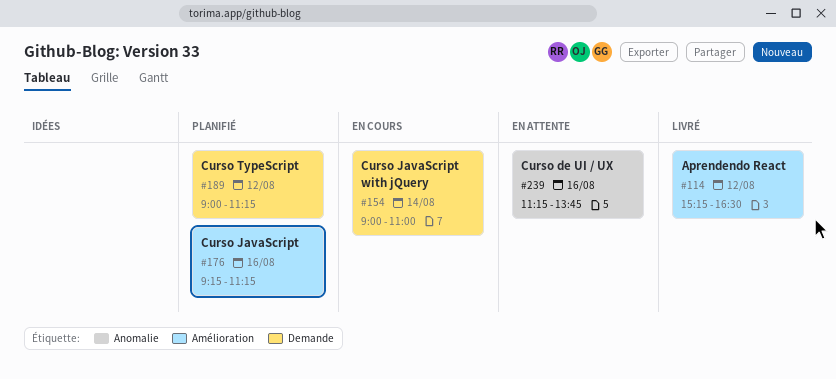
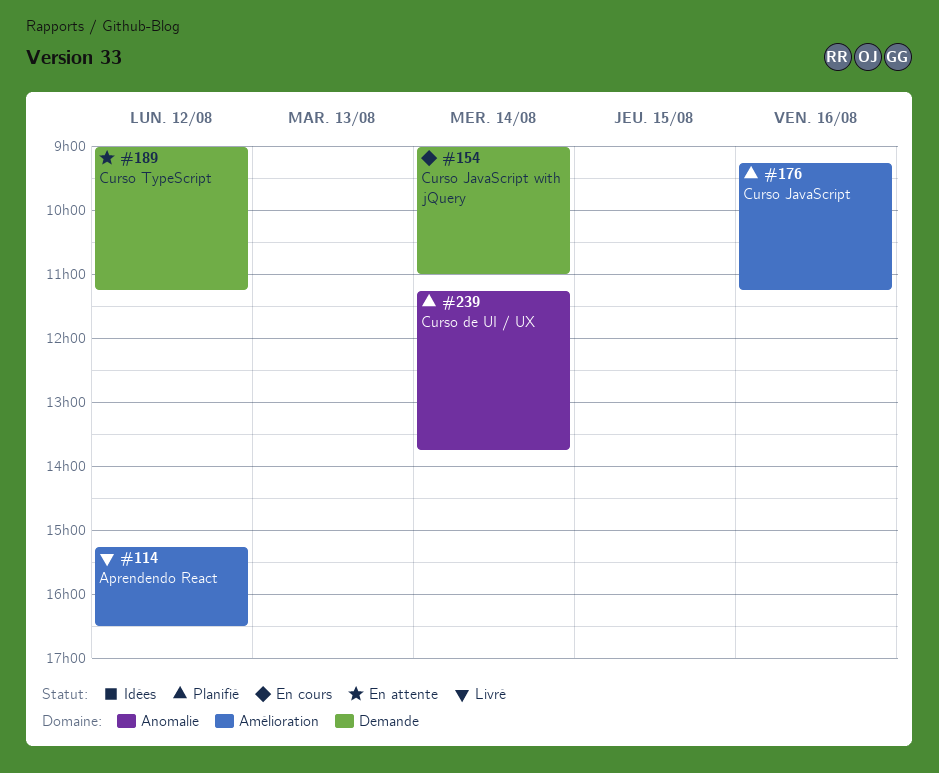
#189, status: Planifié -> En attente
#239, status: En attente -> Planifié
#239, day: Aug 16 -> Aug 14

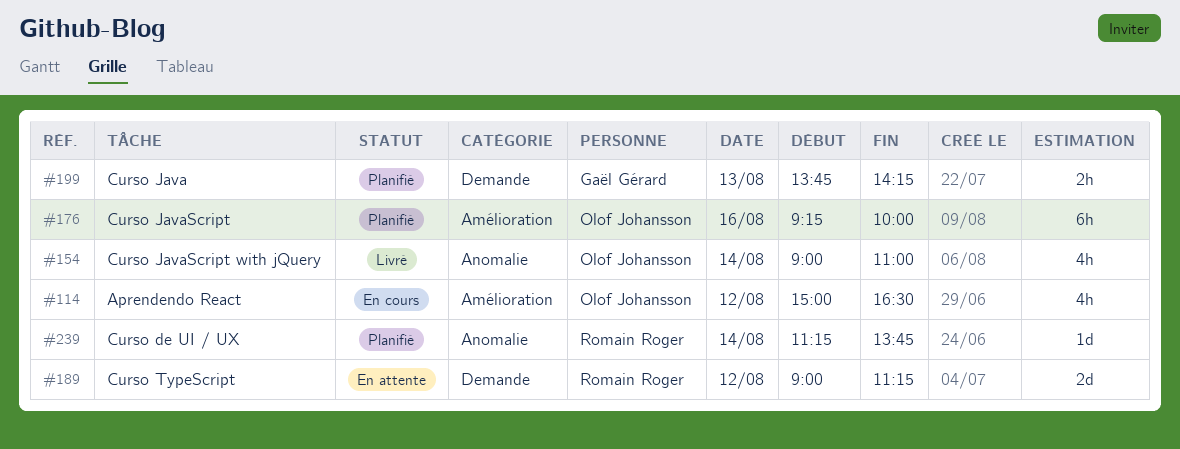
#114, status: Livré -> En cours
#114, begins: 15:15 -> 15:00
#154, status: En cours -> Livré
#154, label: Demande -> Anomalie
#176, ends: 11:15 -> 10:00
#199: none -> present

